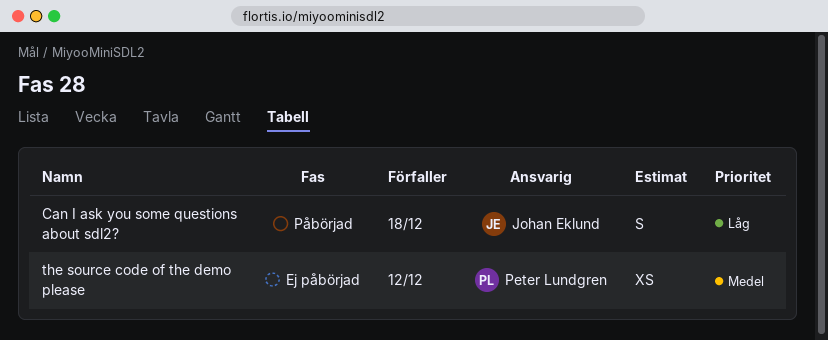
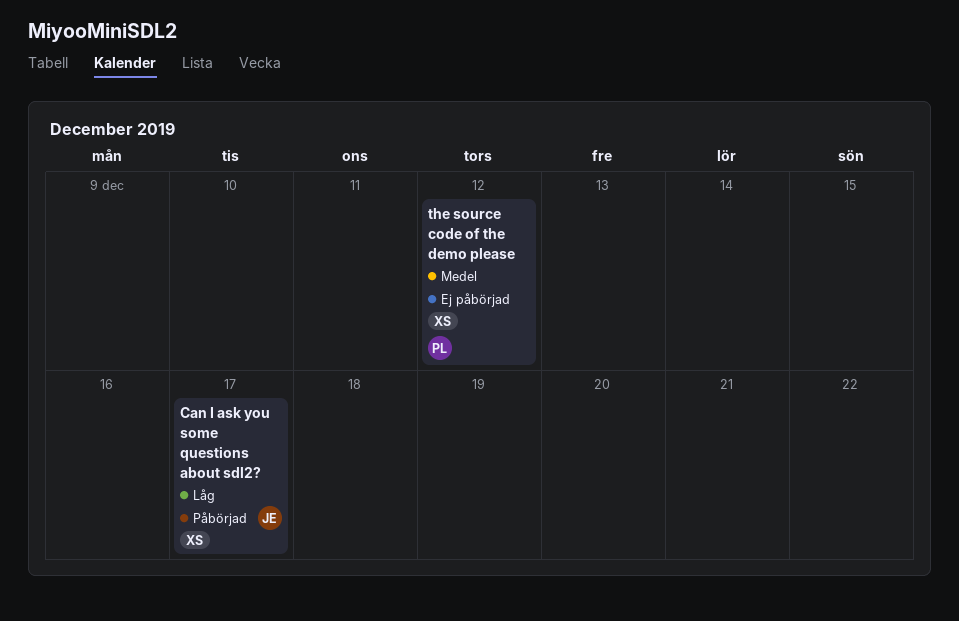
Can I ask you some questions about sdl2?, estimate: S -> XS
Can I ask you some questions about sdl2?, due: Dec 18 -> Dec 17

